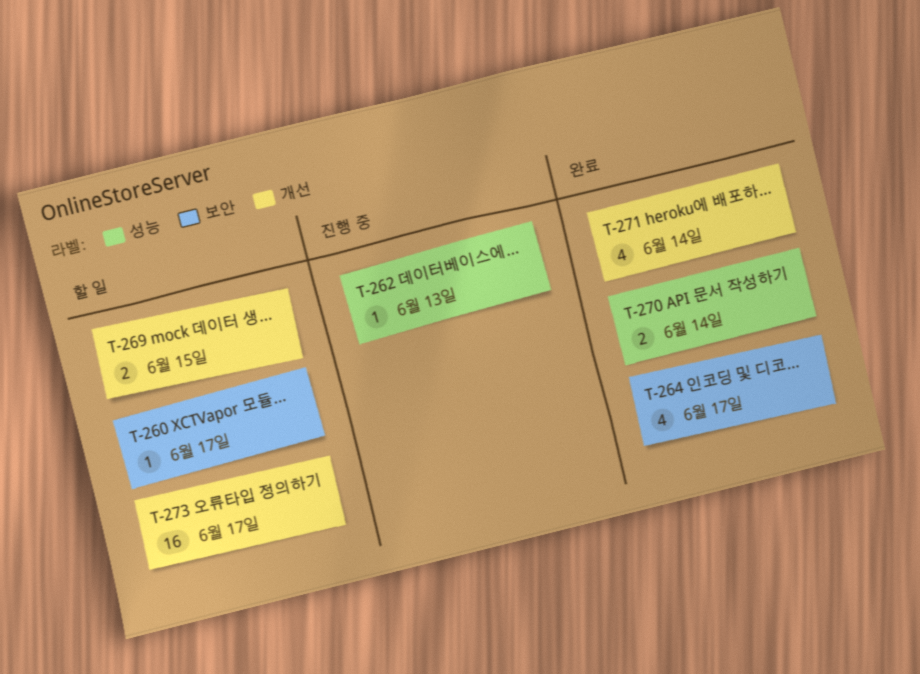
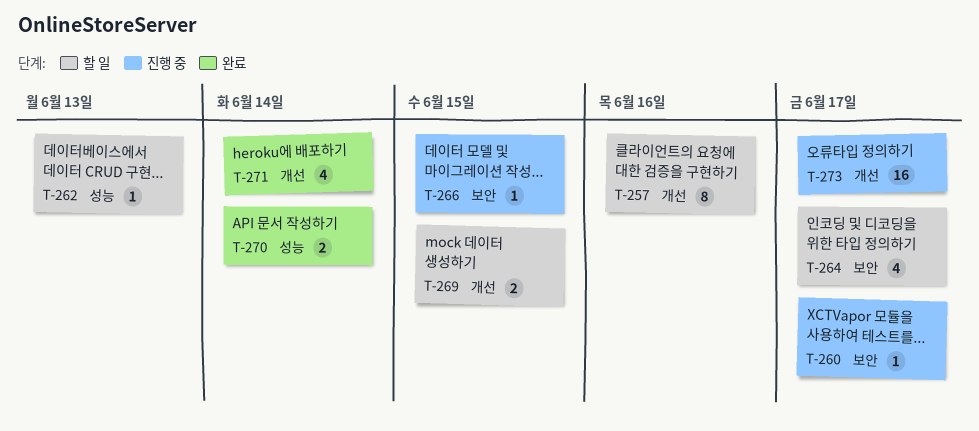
T-257: none -> present
T-260, status: 할 일 -> 진행 중
T-262, status: 진행 중 -> 할 일
T-264, status: 완료 -> 할 일
T-266: none -> present
T-273, status: 할 일 -> 진행 중

